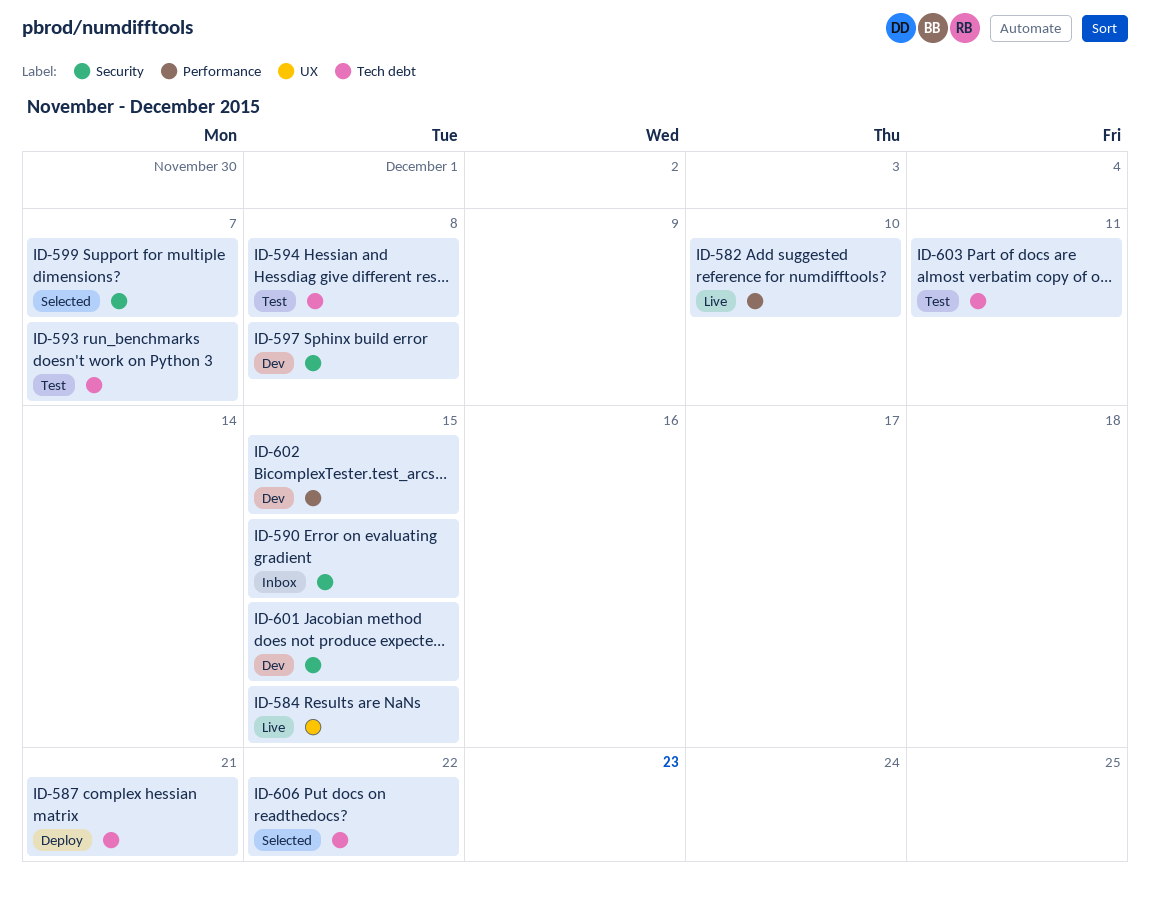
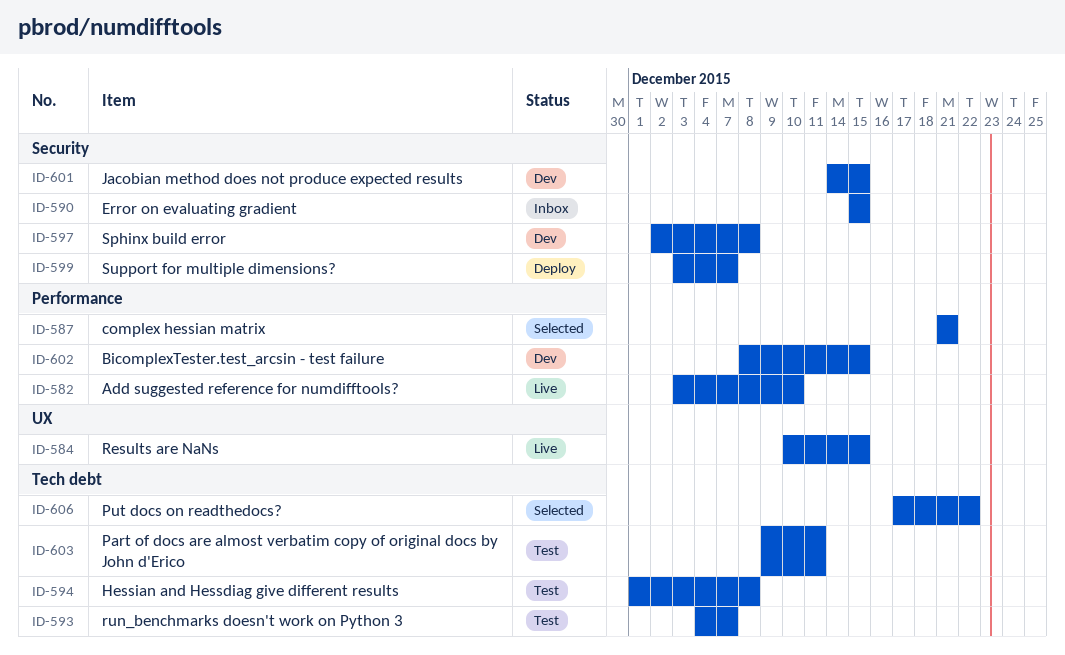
ID-587, status: Deploy -> Selected
ID-587, label: Tech debt -> Performance
ID-599, status: Selected -> Deploy

